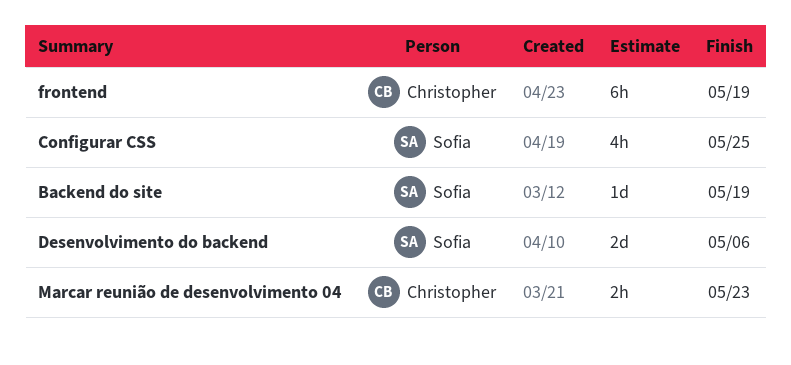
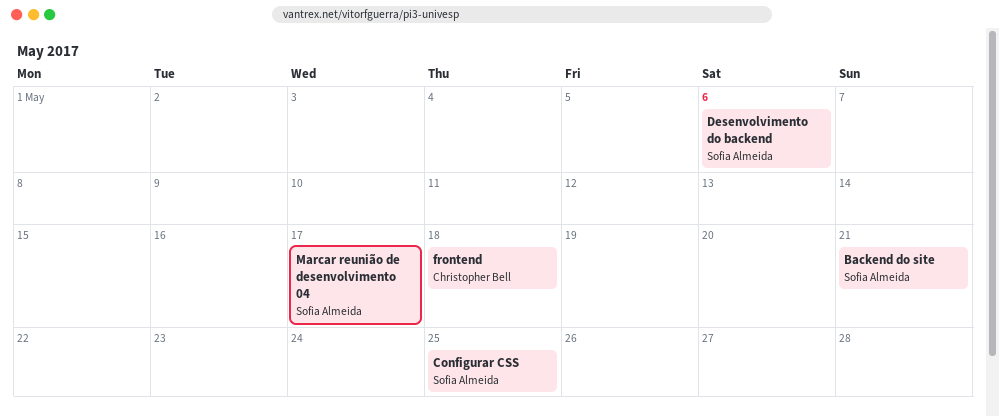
Backend do site, due: May 19 -> May 21
frontend, due: May 19 -> May 18
Marcar reunião de desenvolvimento 04, owner: Christopher Bell -> Sofia Almeida
Marcar reunião de desenvolvimento 04, due: May 23 -> May 17

